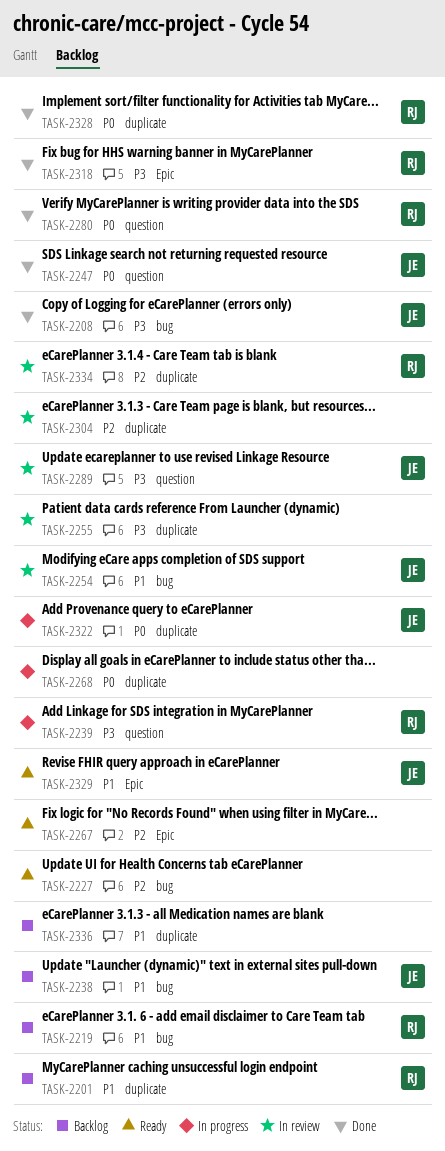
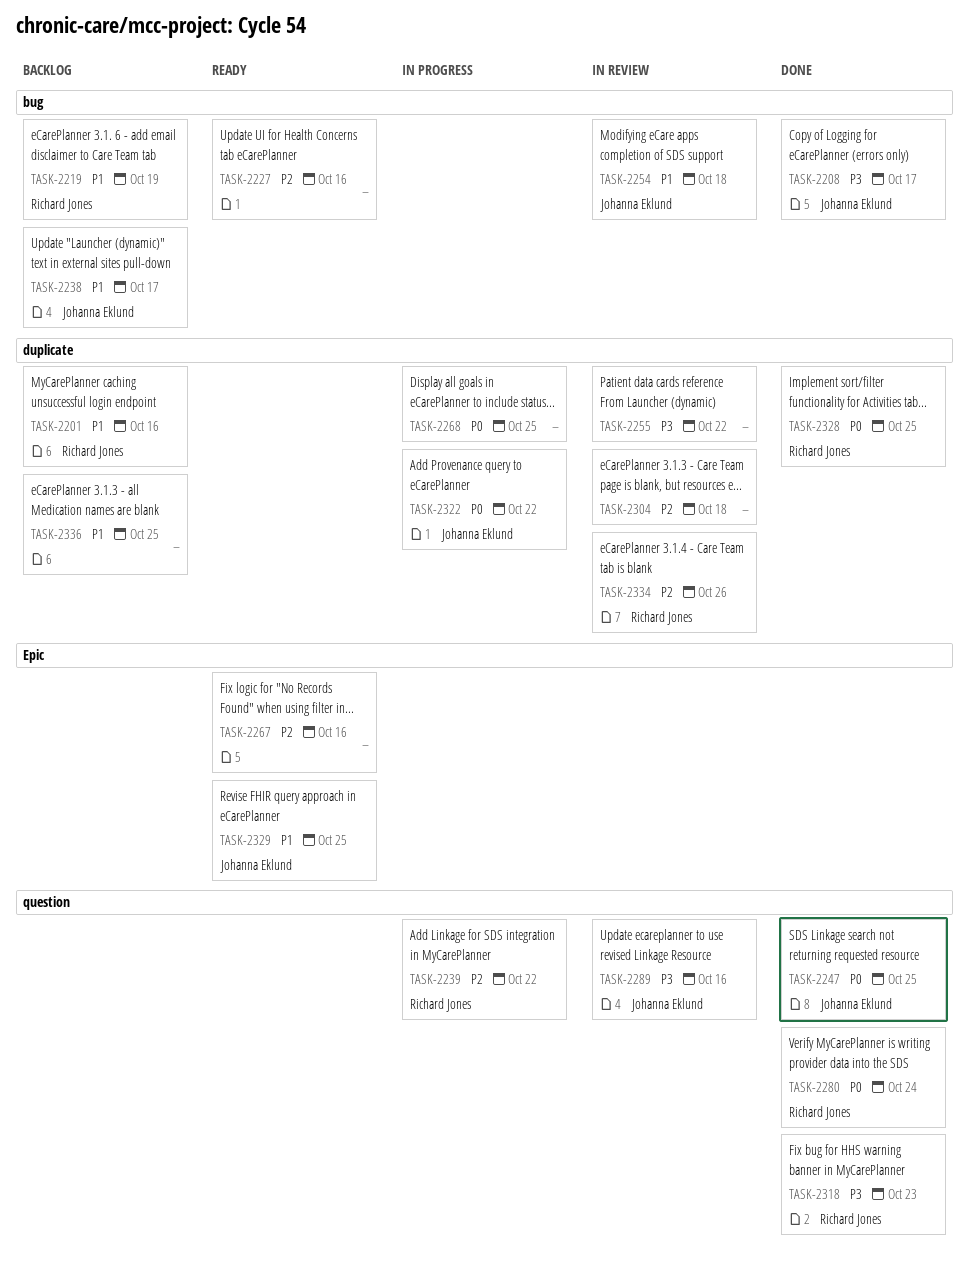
TASK-2239, priority: P3 -> P2
TASK-2318, label: Epic -> question

